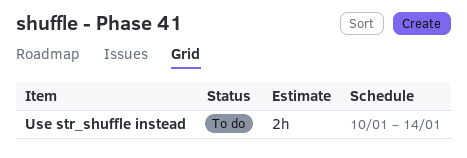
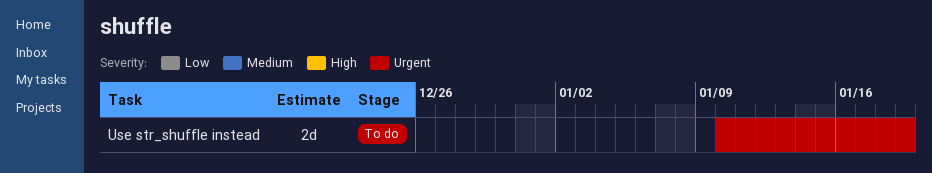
Use str_shuffle instead, estimate: 2h -> 2d
Use str_shuffle instead, due: Jan 14 -> Jan 19

